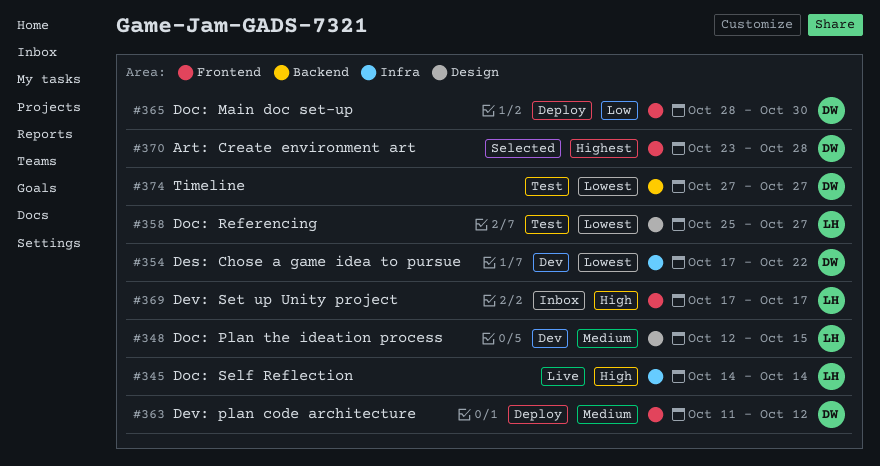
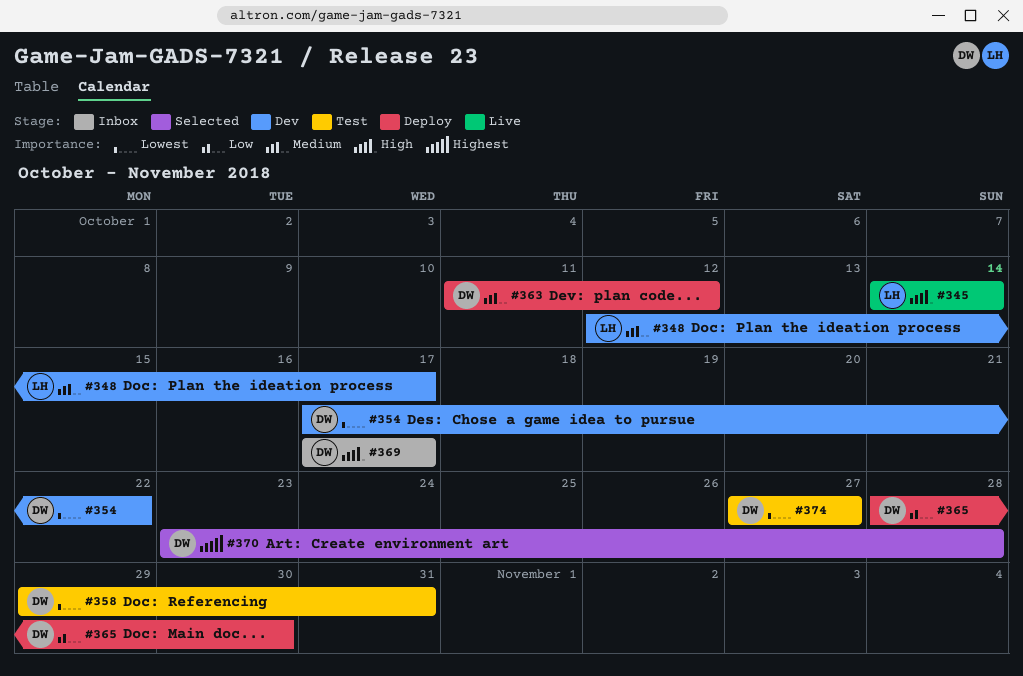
#348, due: Oct 15 -> Oct 17
#358, owner: LH -> DW
#358, start: Oct 25 -> Oct 29
#358, due: Oct 27 -> Oct 31
#369, owner: LH -> DW

